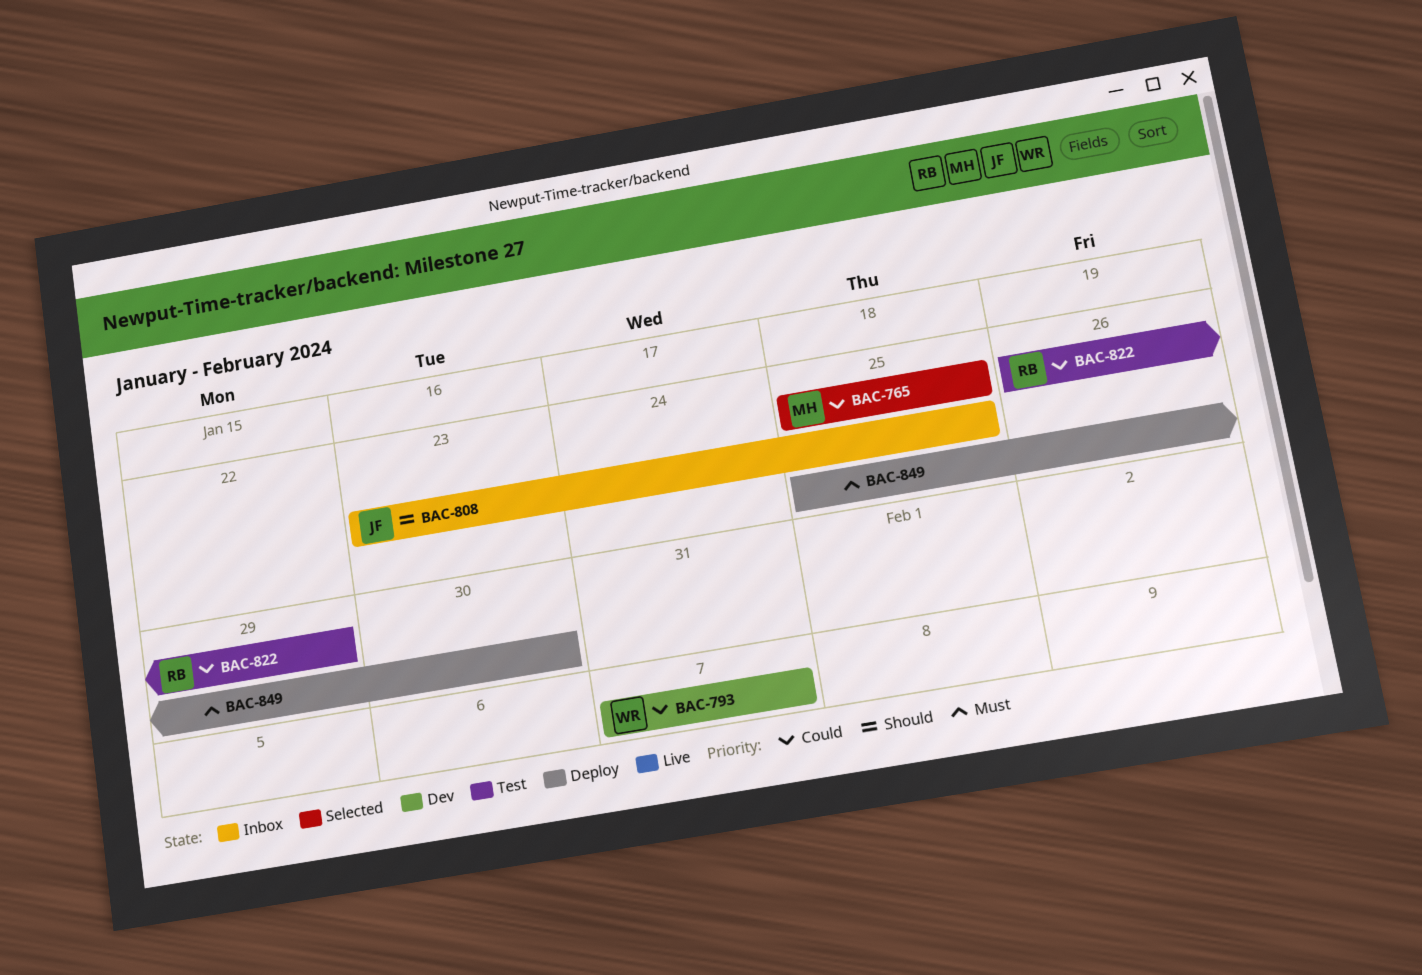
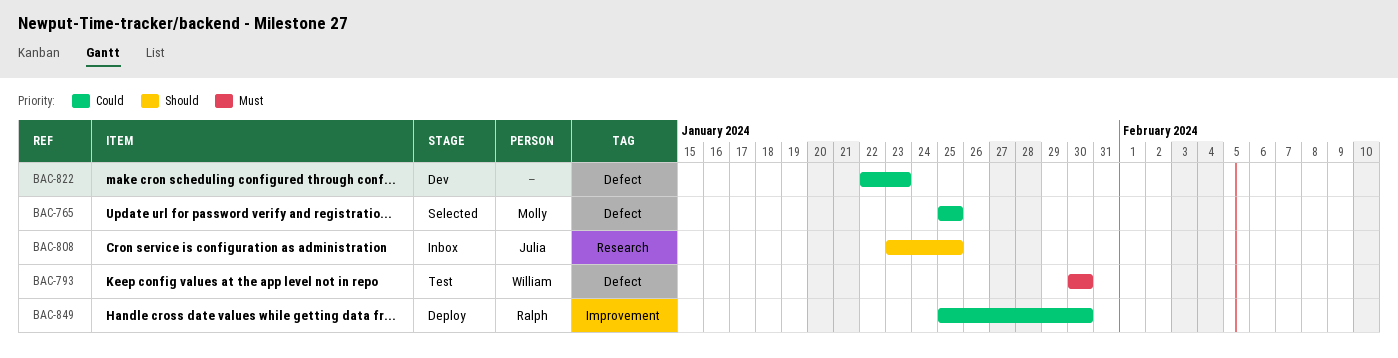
BAC-793, status: Dev -> Test
BAC-793, priority: Could -> Must
BAC-793, start: Feb 7 -> Jan 30
BAC-793, due: Feb 7 -> Jan 30
BAC-822, status: Test -> Dev
BAC-822, owner: Ralph -> none
BAC-822, start: Jan 26 -> Jan 22
BAC-822, due: Jan 29 -> Jan 23
BAC-849, owner: none -> Ralph
BAC-849, priority: Must -> Could

